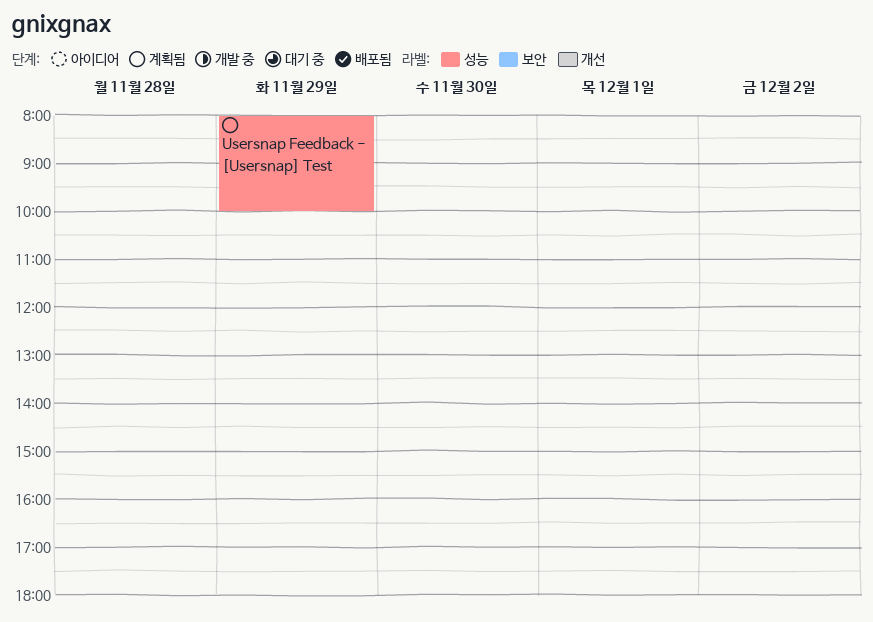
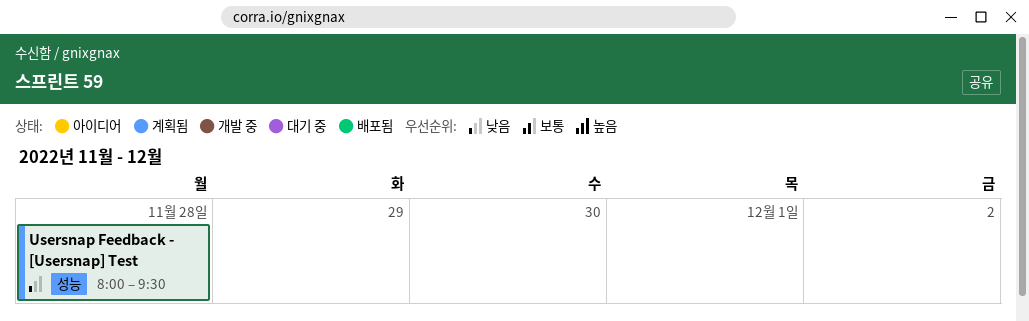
Usersnap Feedback - [Usersnap] Test, day: Nov 29 -> Nov 28
Usersnap Feedback - [Usersnap] Test, ends: 10:00 -> 09:30

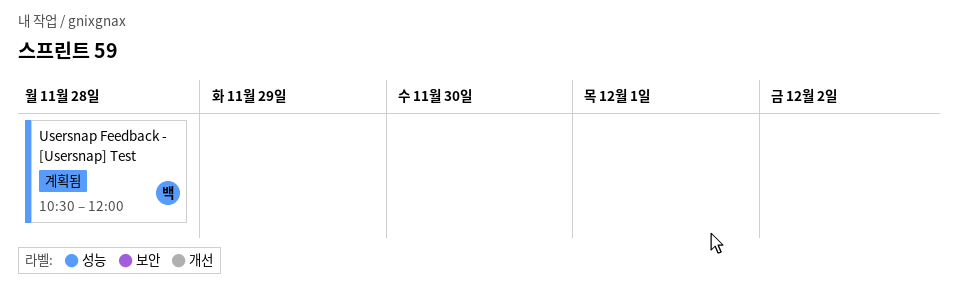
Usersnap Feedback - [Usersnap] Test, begins: 08:00 -> 10:30
Usersnap Feedback - [Usersnap] Test, ends: 09:30 -> 12:00

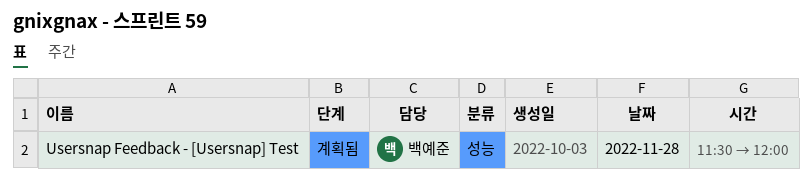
Usersnap Feedback - [Usersnap] Test, begins: 10:30 -> 11:30

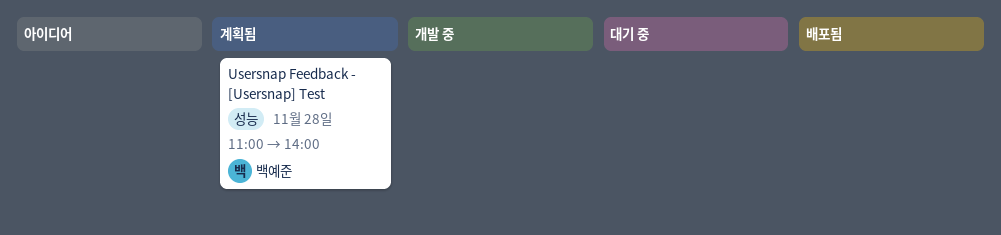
Usersnap Feedback - [Usersnap] Test, begins: 11:30 -> 11:00
Usersnap Feedback - [Usersnap] Test, ends: 12:00 -> 14:00

